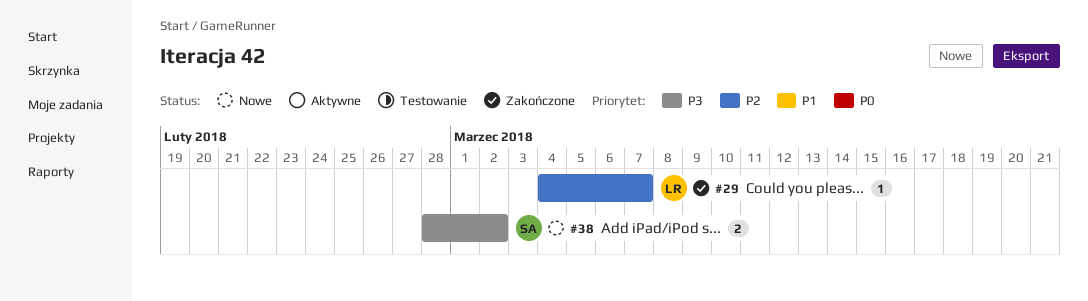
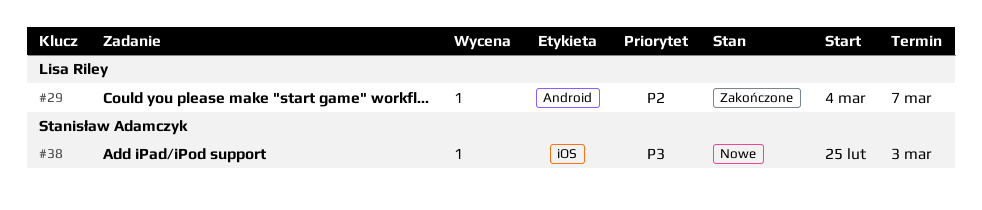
#38, estimate: 2 -> 1
#38, start: Feb 28 -> Feb 25
#38, due: Mar 2 -> Mar 3

